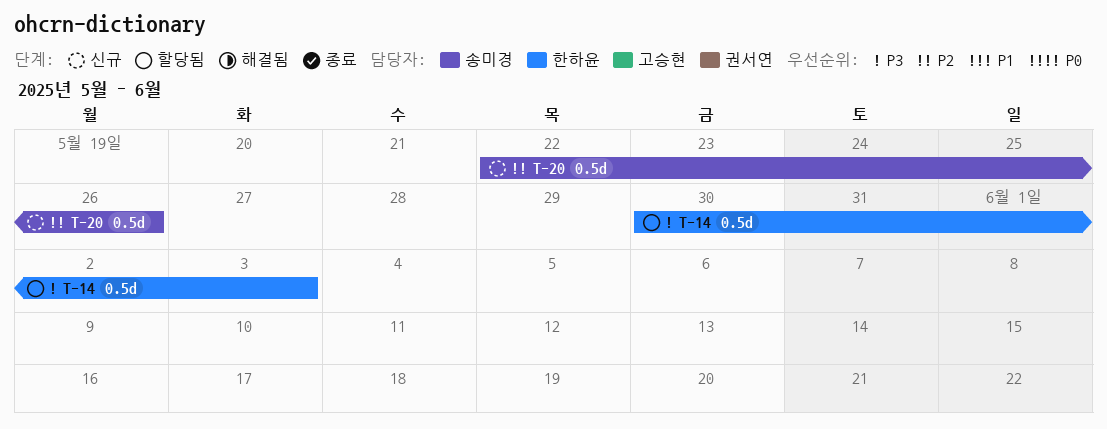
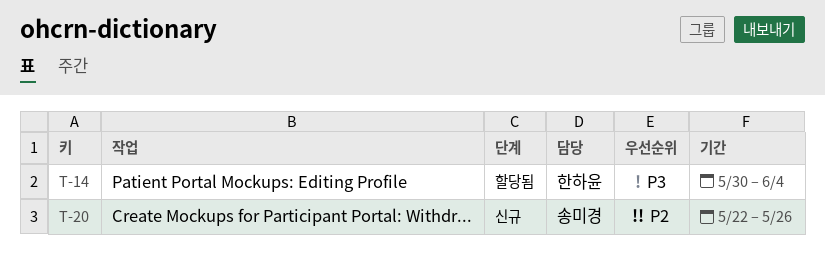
T-14, due: Jun 3 -> Jun 4

